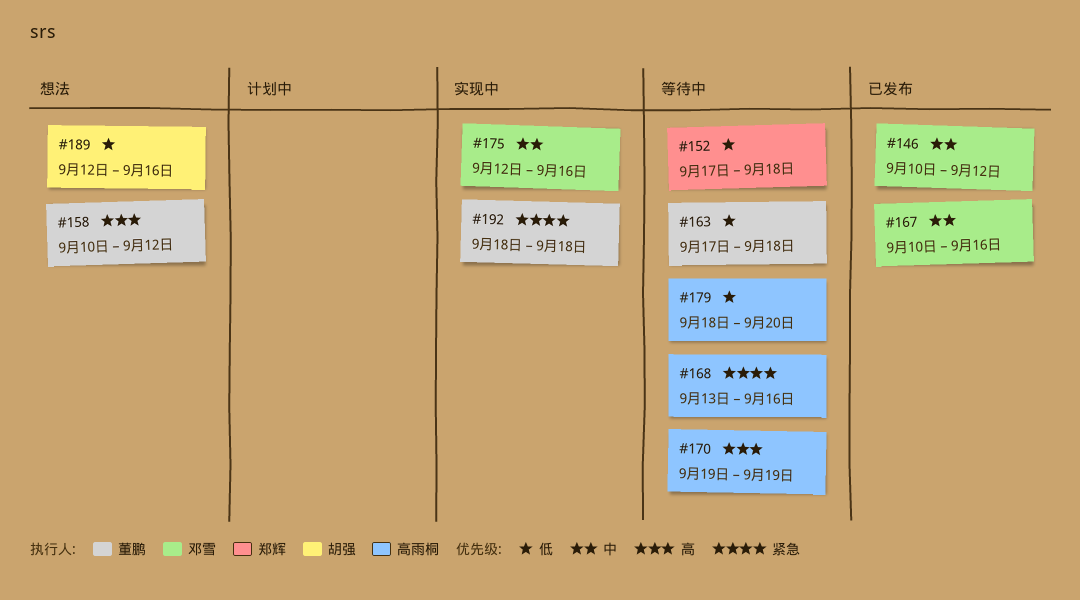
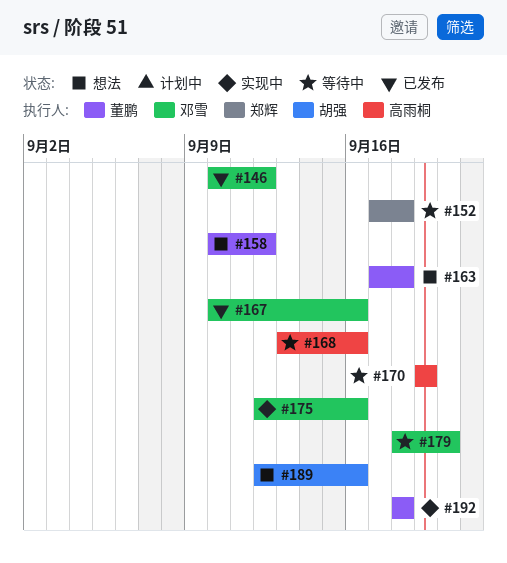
#163, status: 等待中 -> 想法
#179, owner: 高雨桐 -> 邓雪

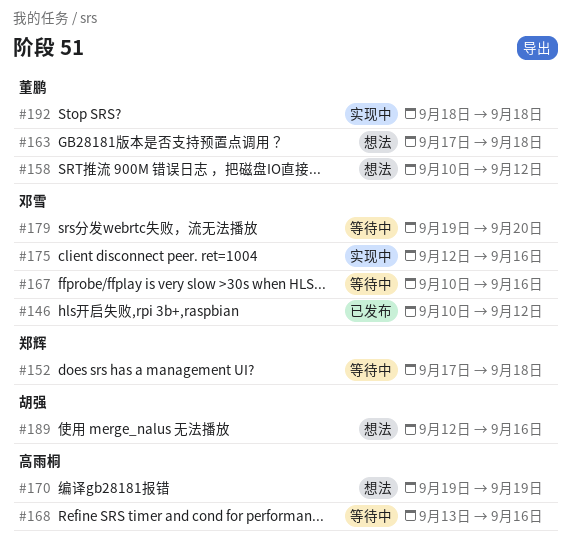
#167, status: 已发布 -> 等待中
#170, status: 等待中 -> 想法
#179, start: Sep 18 -> Sep 19

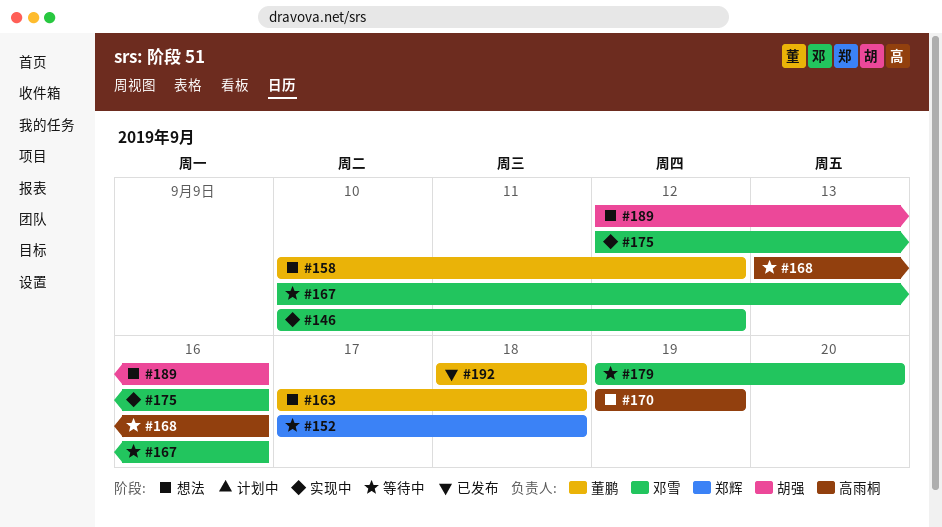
#146, status: 已发布 -> 实现中
#192, status: 实现中 -> 已发布

